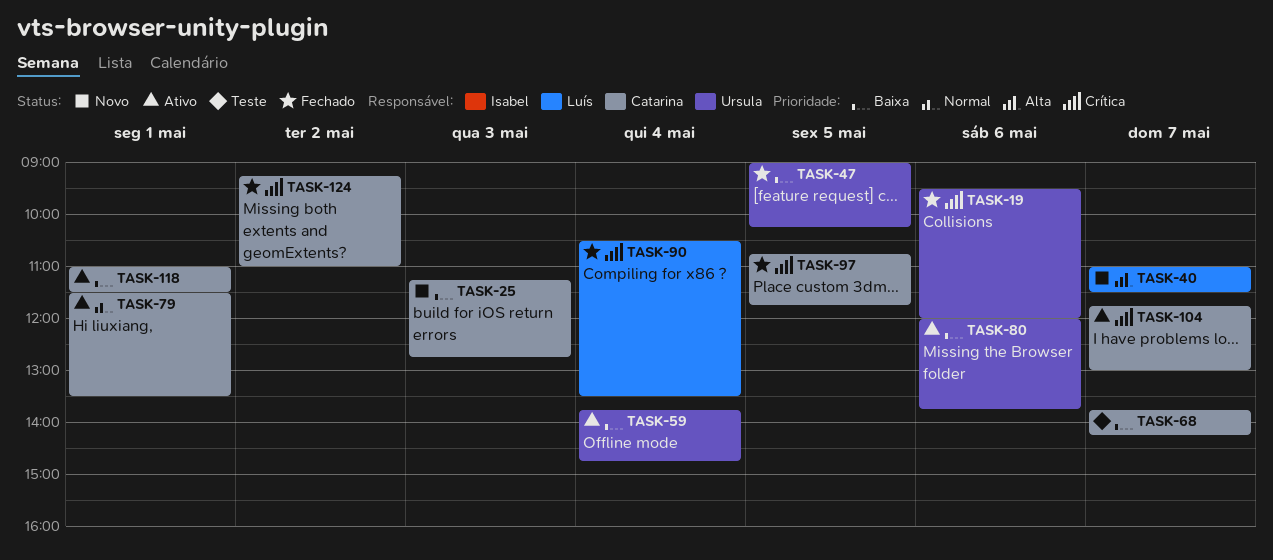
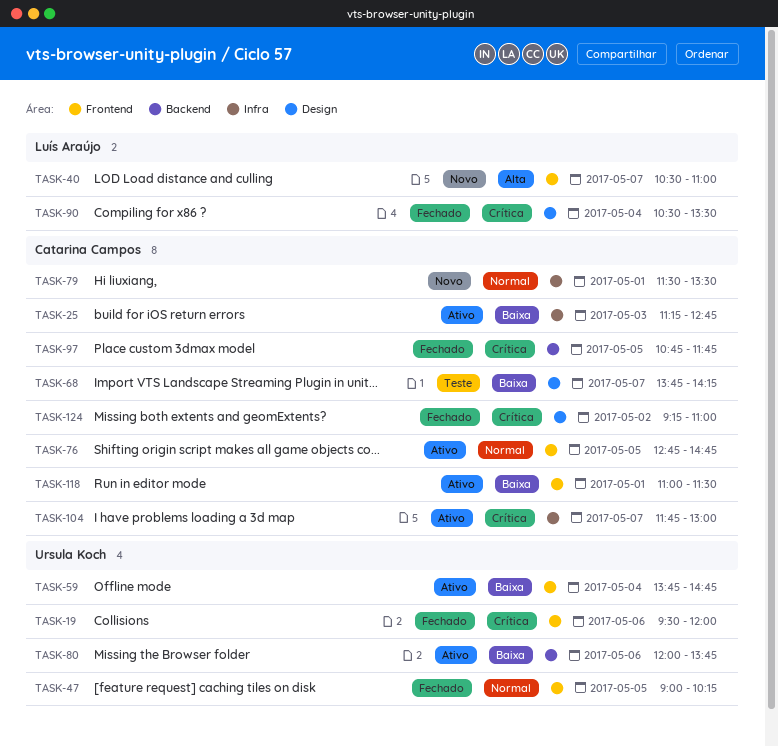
TASK-25, status: Novo -> Ativo
TASK-40, begins: 11:00 -> 10:30
TASK-40, ends: 11:30 -> 11:00
TASK-47, priority: Baixa -> Normal
TASK-76: none -> present
TASK-79, status: Ativo -> Novo

